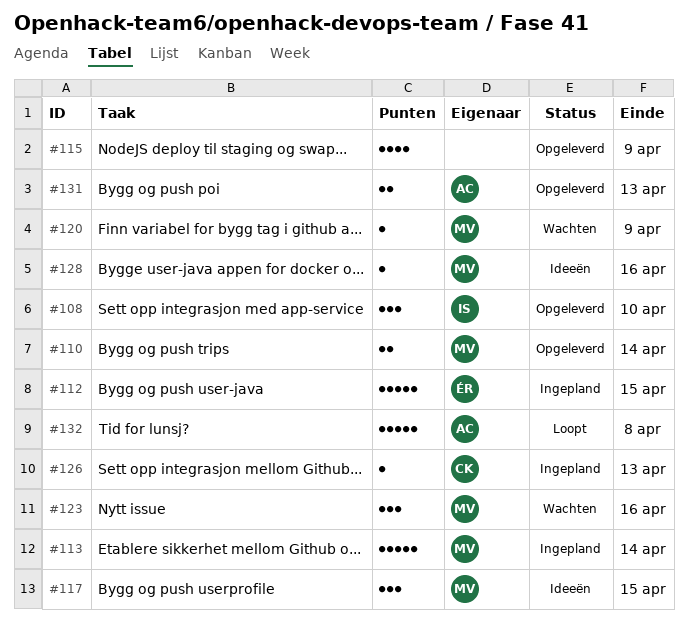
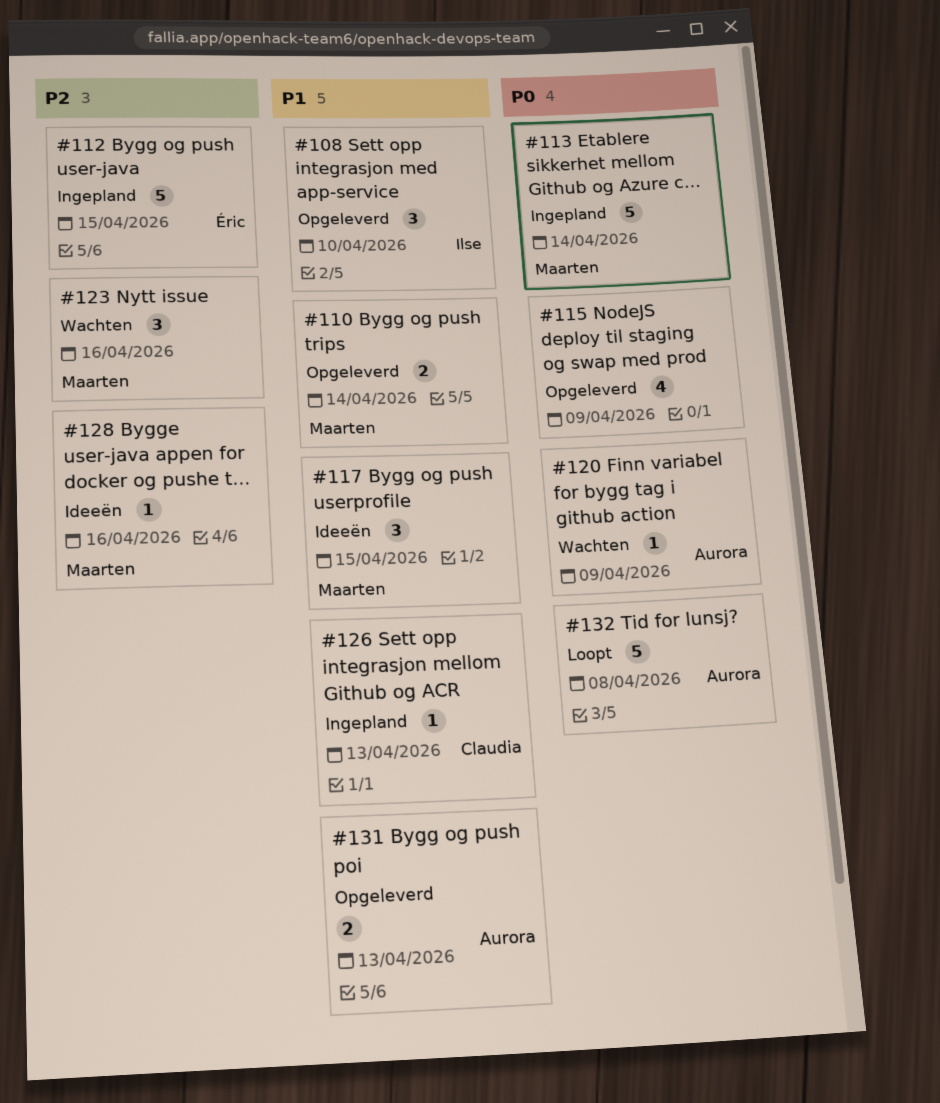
#120, owner: Maarten -> Aurora

